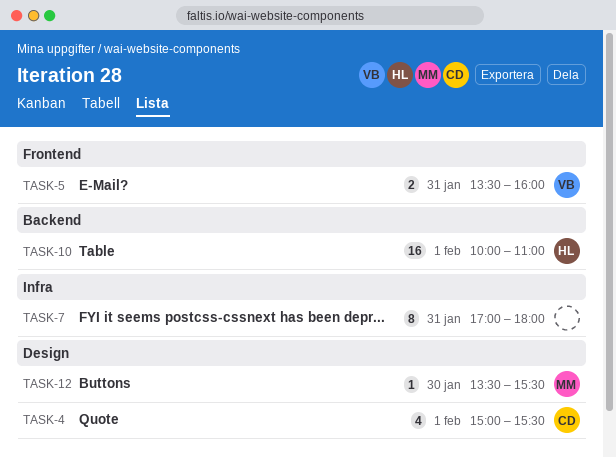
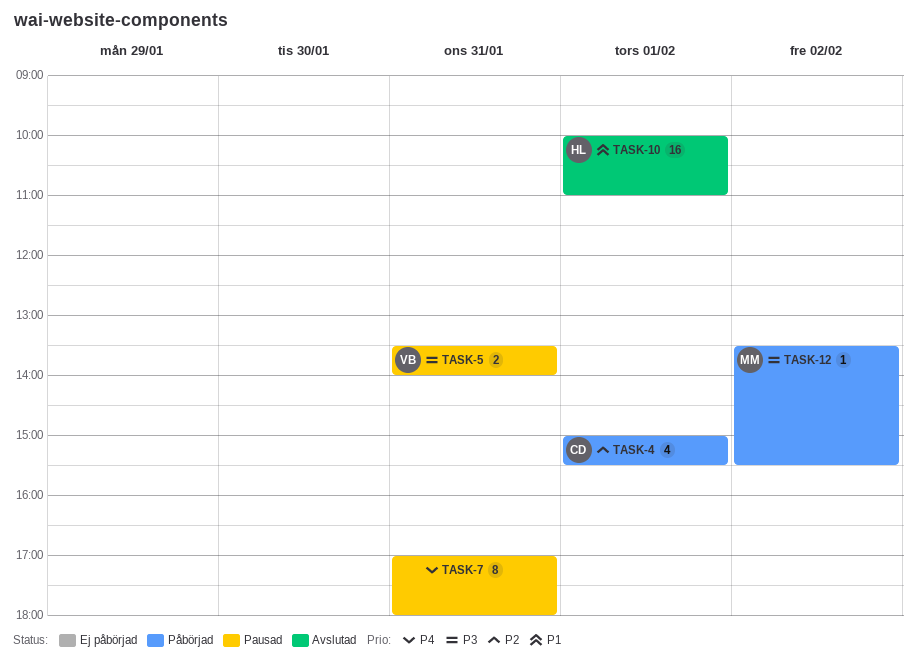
TASK-5, ends: 16:00 -> 14:00
TASK-12, day: Jan 30 -> Feb 2

